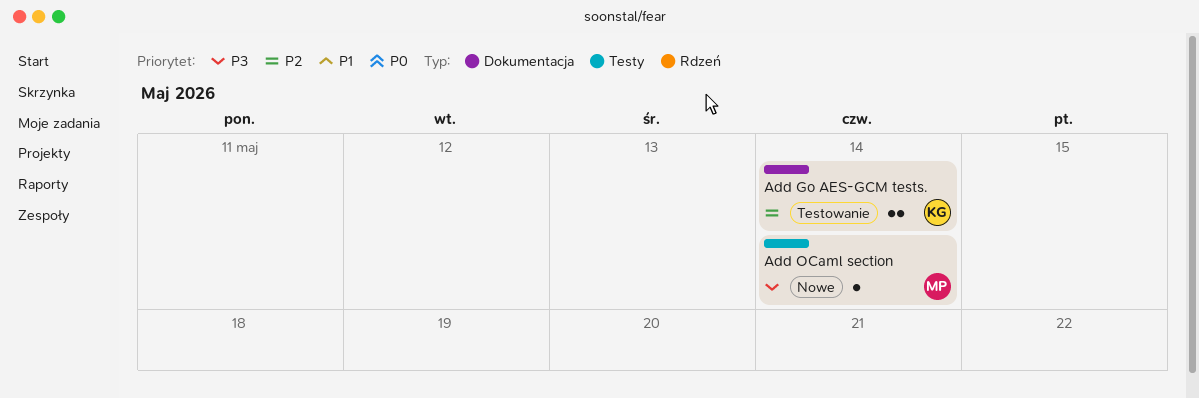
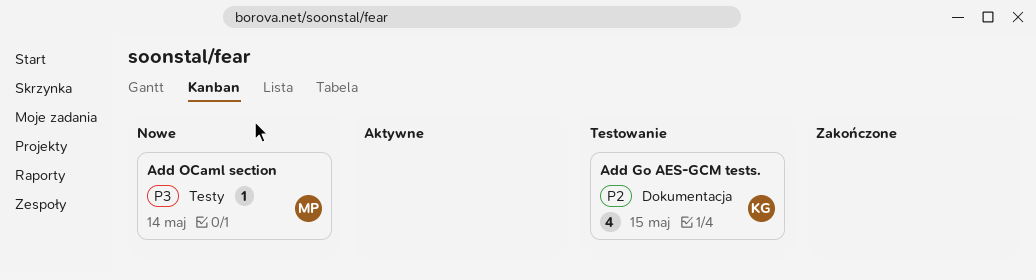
Add Go AES-GCM tests., estimate: 2 -> 4
Add Go AES-GCM tests., due: May 14 -> May 15

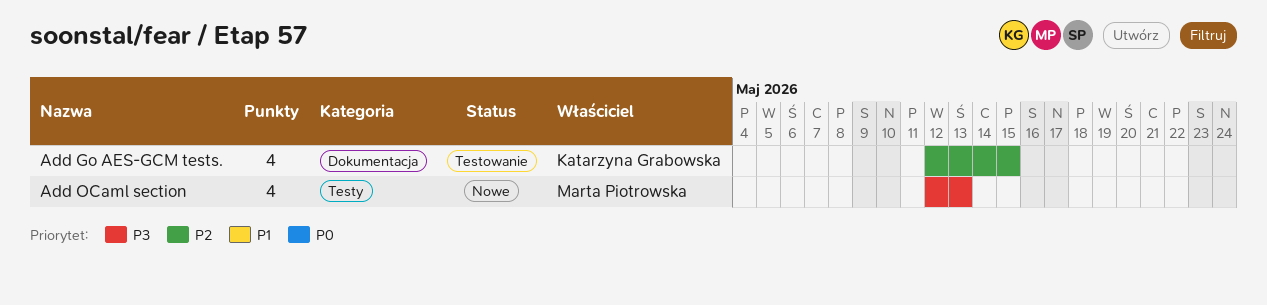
Add OCaml section, estimate: 1 -> 4
Add OCaml section, due: May 14 -> May 13

